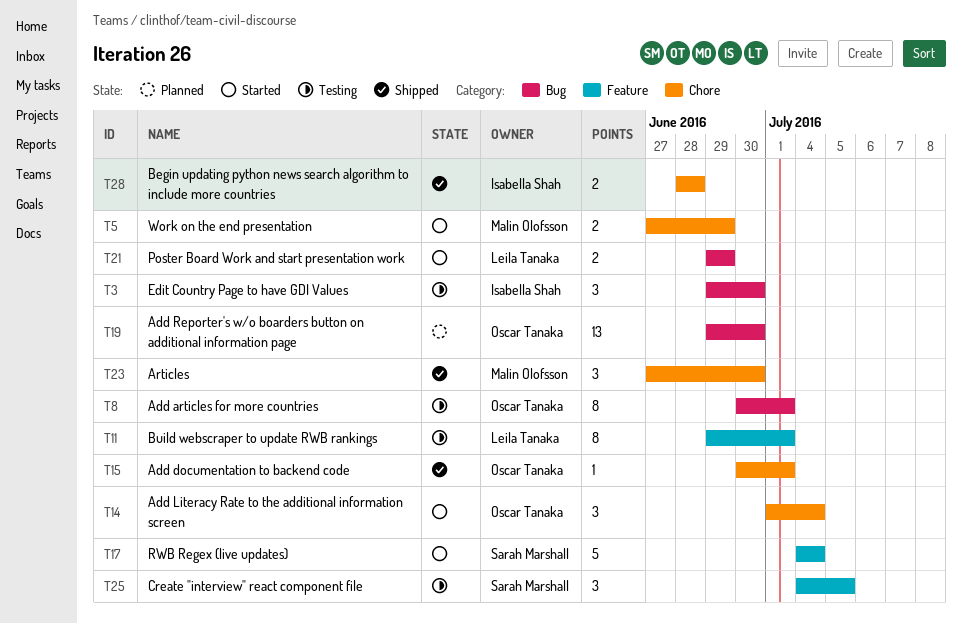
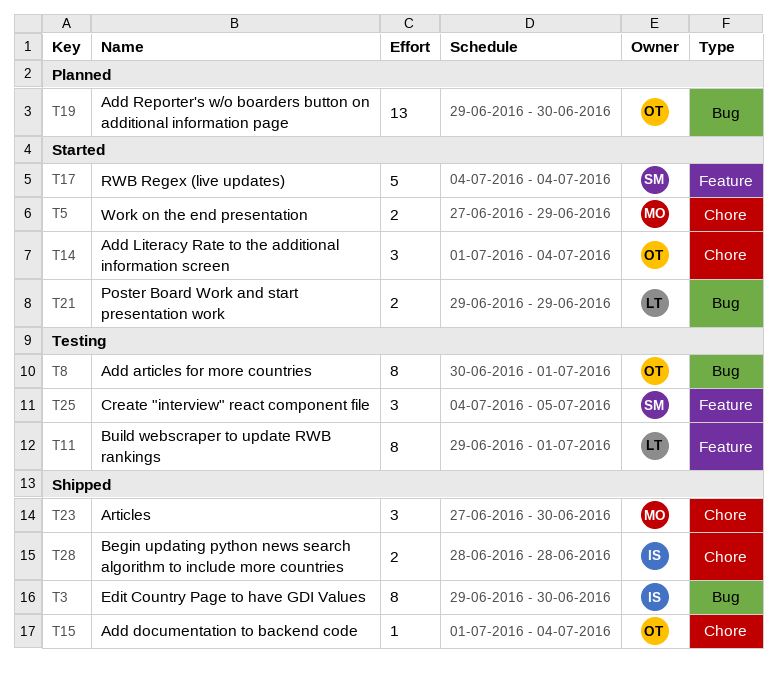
T3, status: Testing -> Shipped
T3, estimate: 3 -> 8
T15, start: Jun 30 -> Jul 1
T15, due: Jul 1 -> Jul 4

